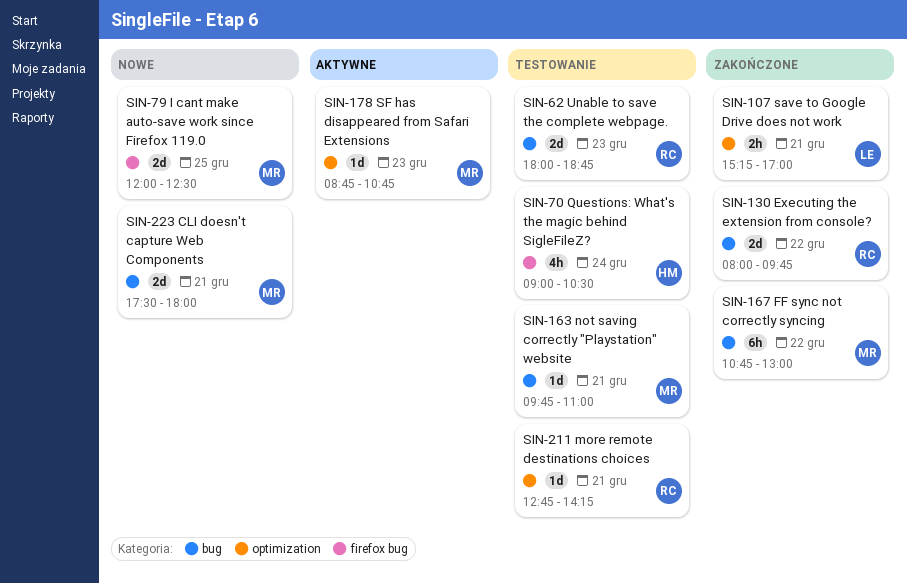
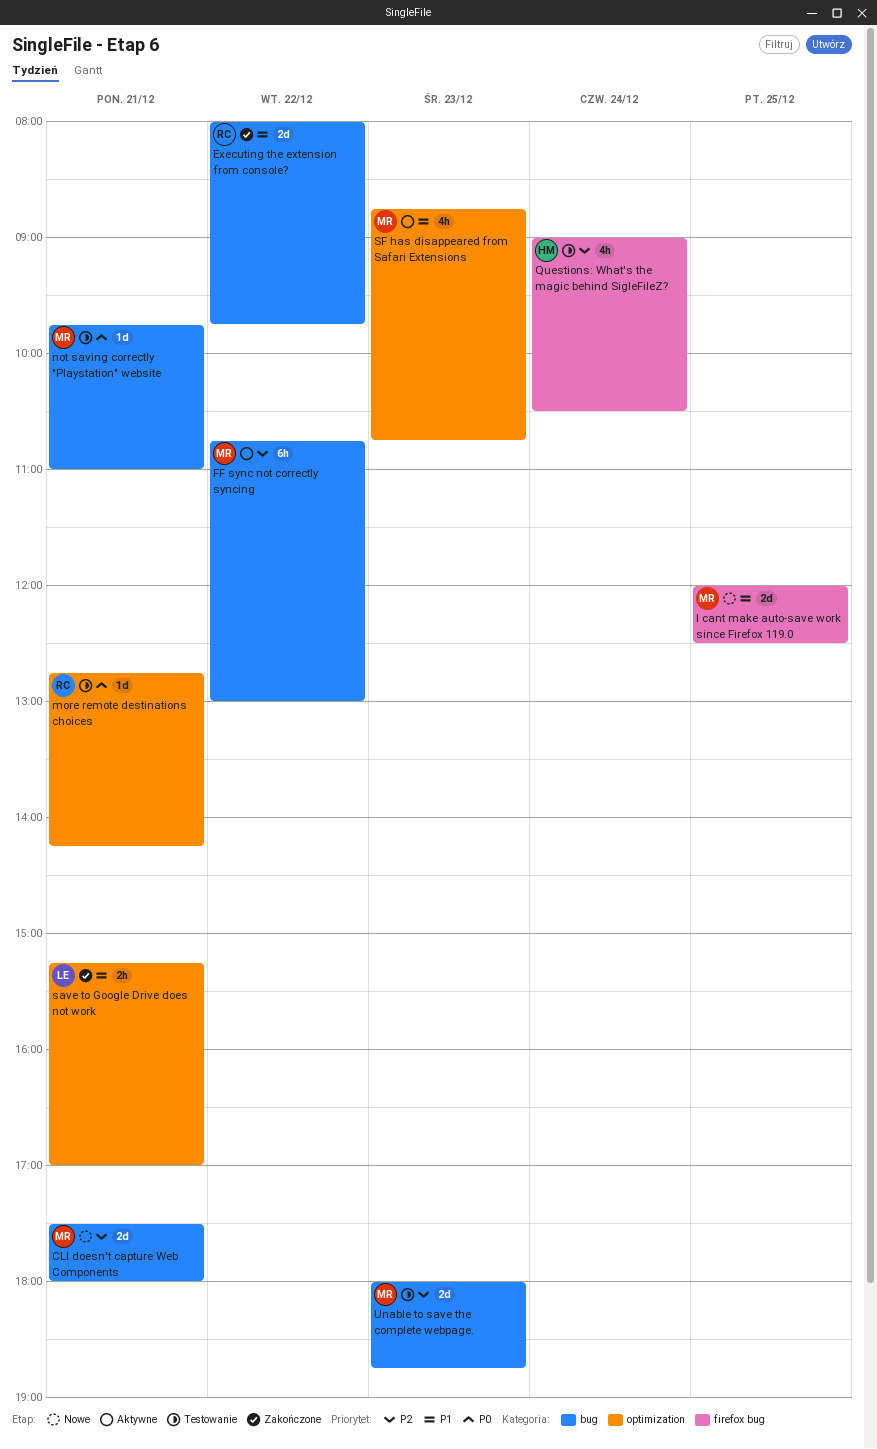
FF sync not correctly syncing, status: Zakończone -> Aktywne
SF has disappeared from Safari Extensions, estimate: 1d -> 4h
Unable to save the complete webpage., owner: RC -> MR

